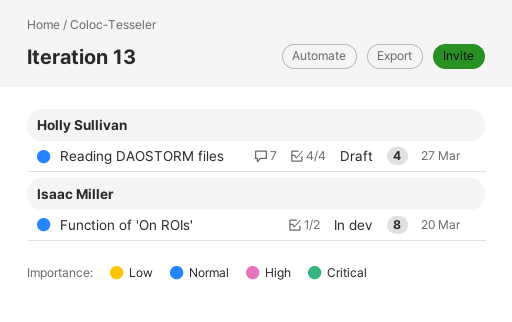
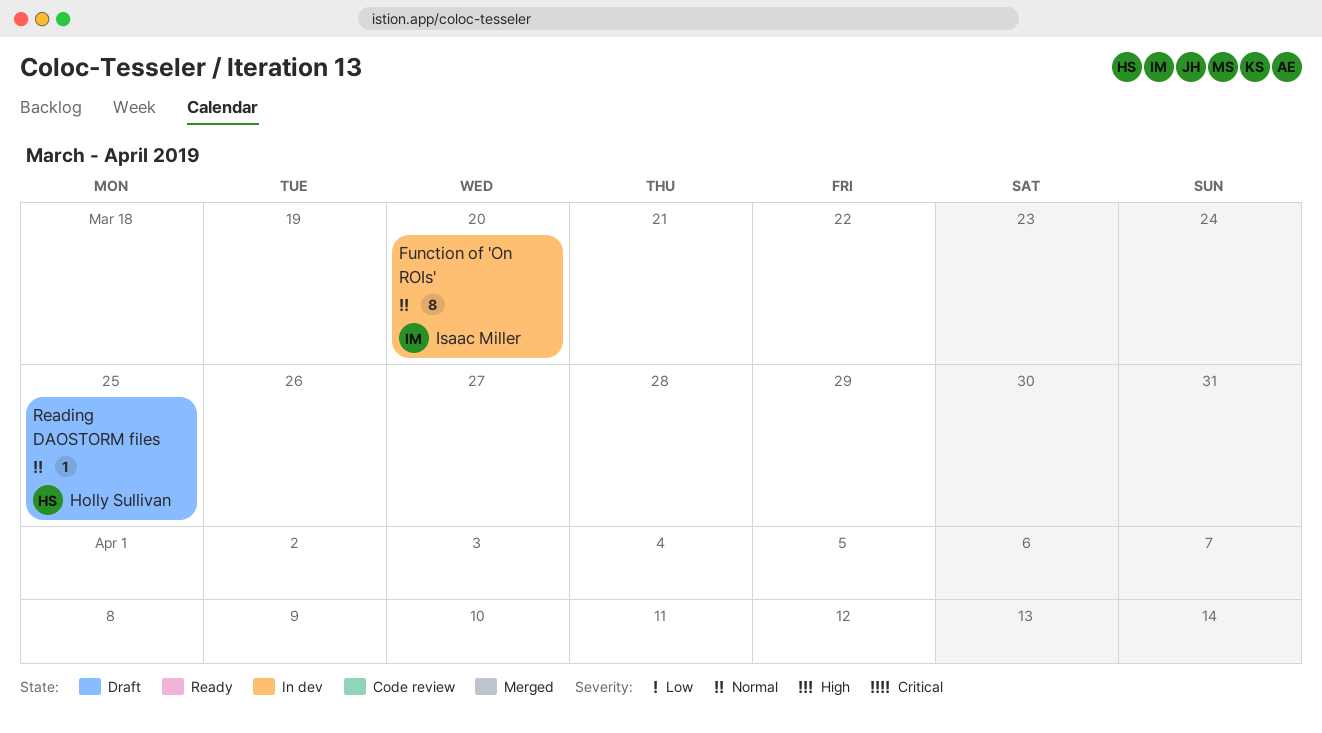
Reading DAOSTORM files, estimate: 4 -> 1
Reading DAOSTORM files, due: Mar 27 -> Mar 25

